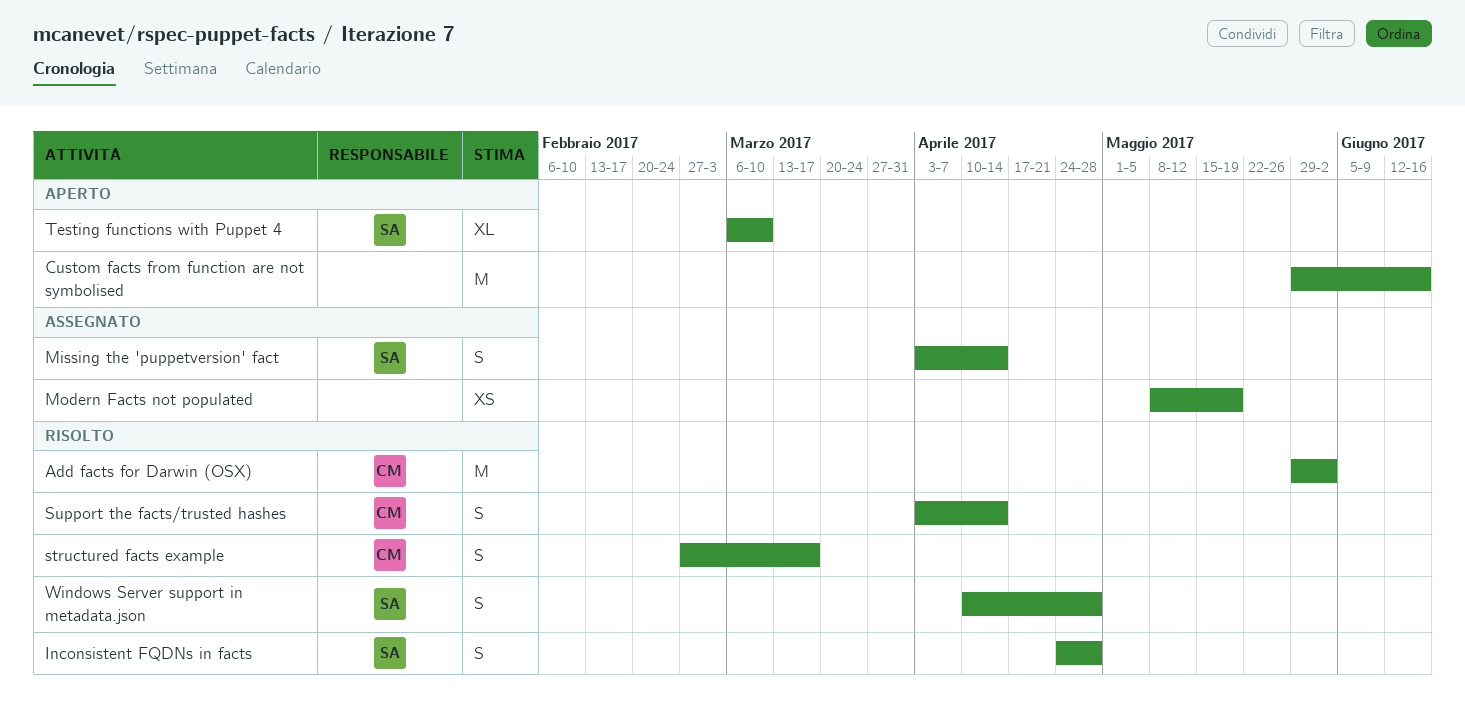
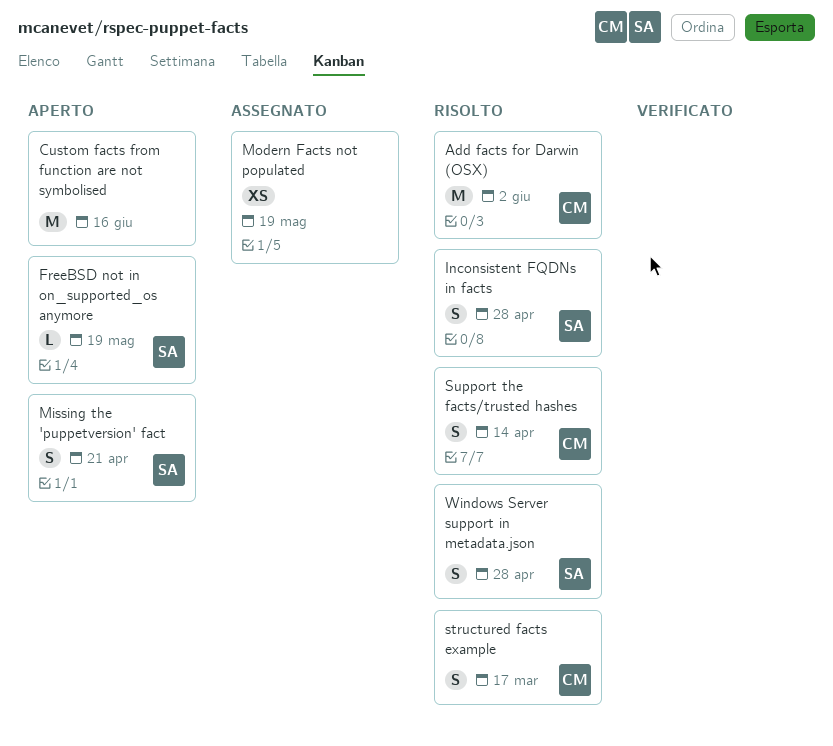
FreeBSD not in on_supported_os anymore: none -> present
Missing the 'puppetversion' fact, status: Assegnato -> Aperto
Missing the 'puppetversion' fact, due: Apr 14 -> Apr 21
Testing functions with Puppet 4: present -> none

